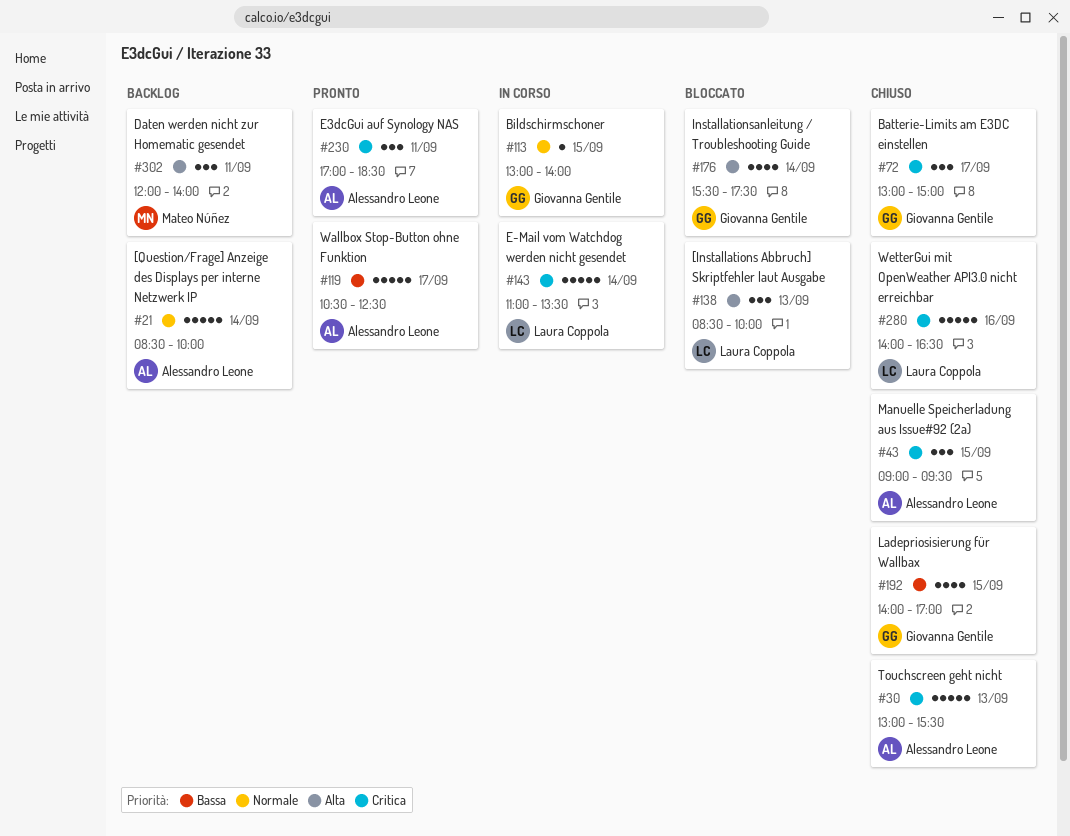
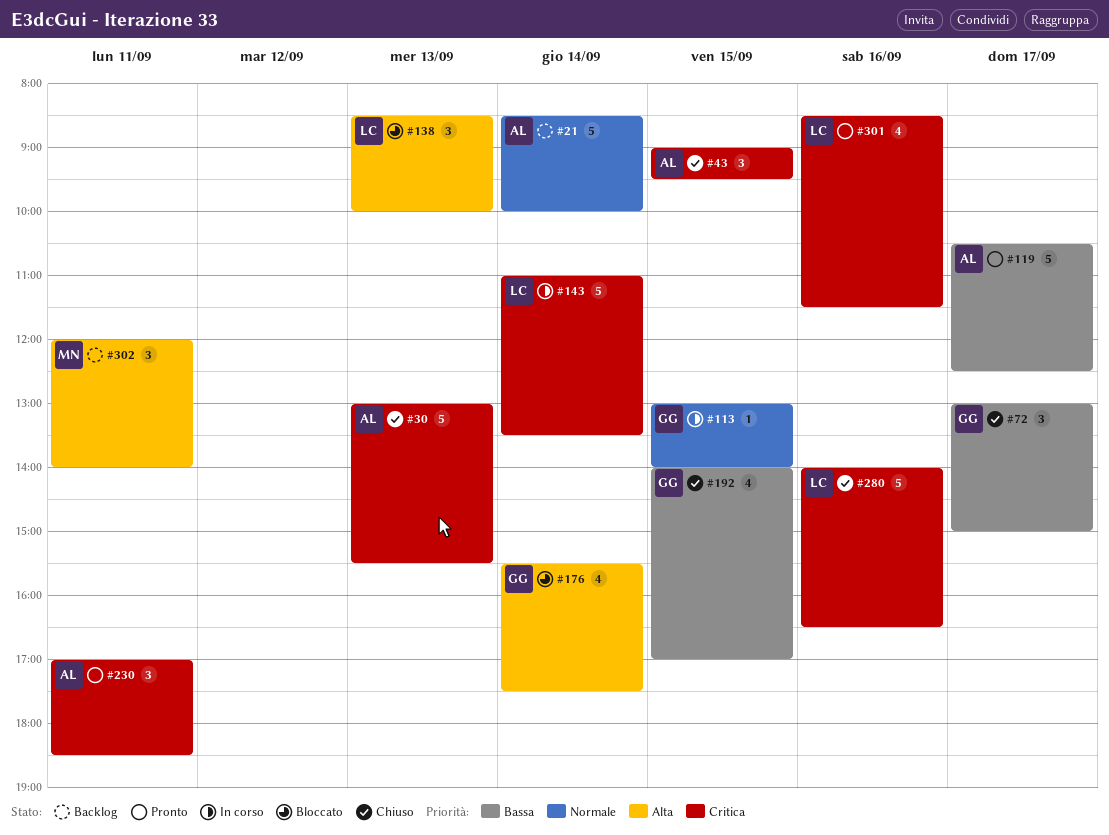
#72, priority: Critica -> Bassa
#301: none -> present

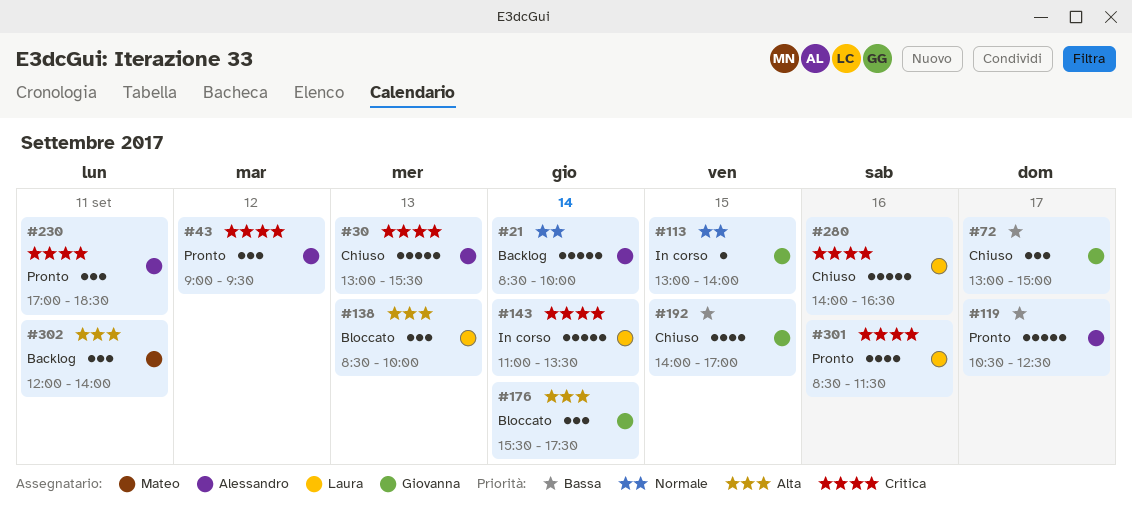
#43, status: Chiuso -> Pronto
#43, day: Sep 15 -> Sep 12
#176, estimate: 4 -> 3

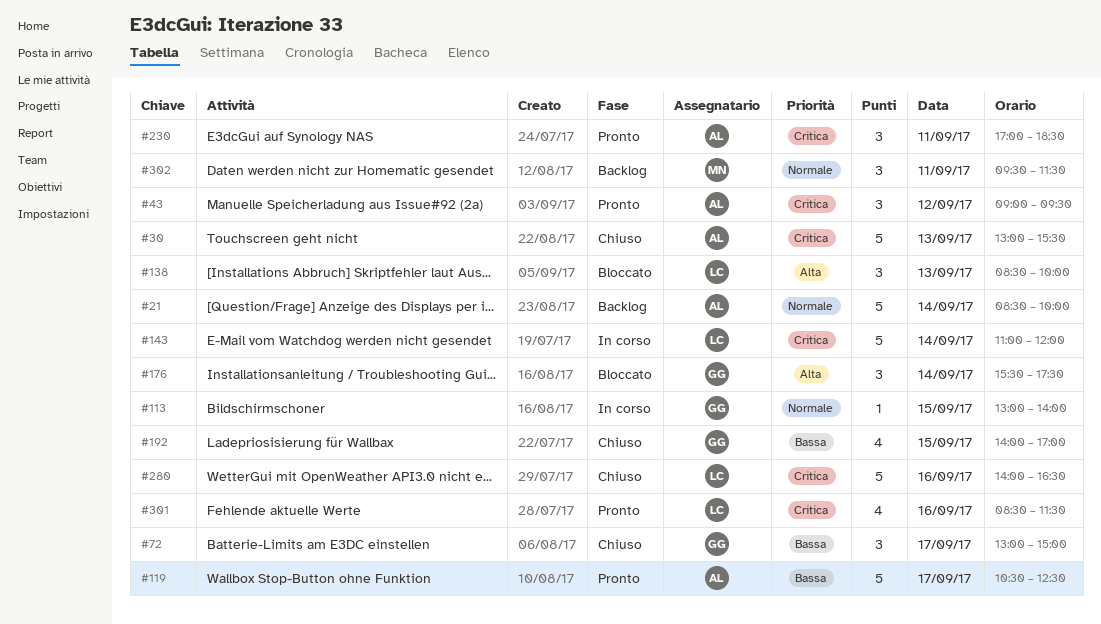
#143, ends: 13:30 -> 12:00
#302, priority: Alta -> Normale
#302, begins: 12:00 -> 09:30
#302, ends: 14:00 -> 11:30

